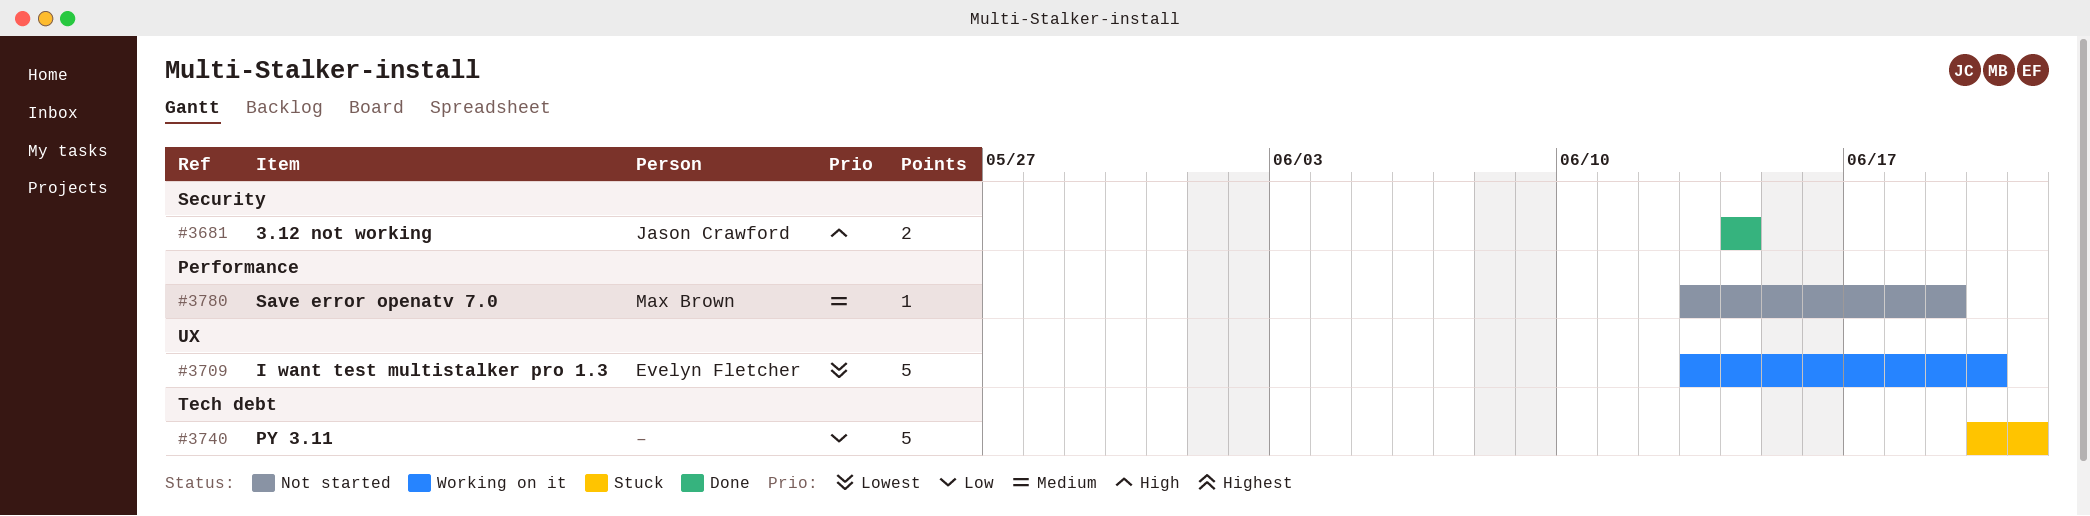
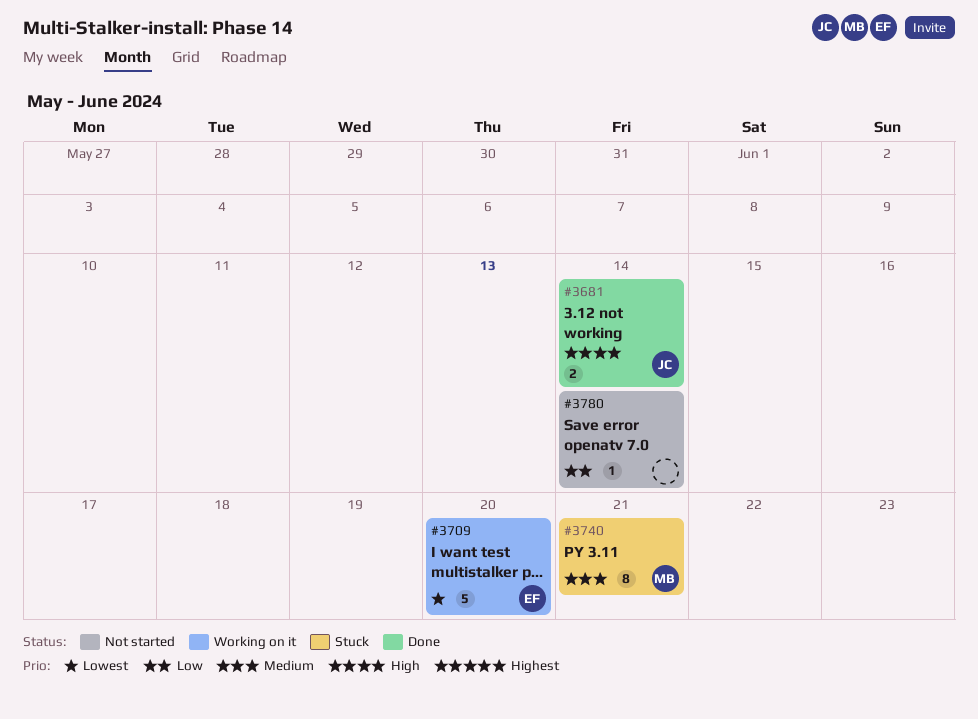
#3740, owner: none -> Max Brown
#3740, priority: Low -> Medium
#3740, estimate: 5 -> 8
#3780, owner: Max Brown -> none
#3780, priority: Medium -> Low
#3780, due: Jun 19 -> Jun 14

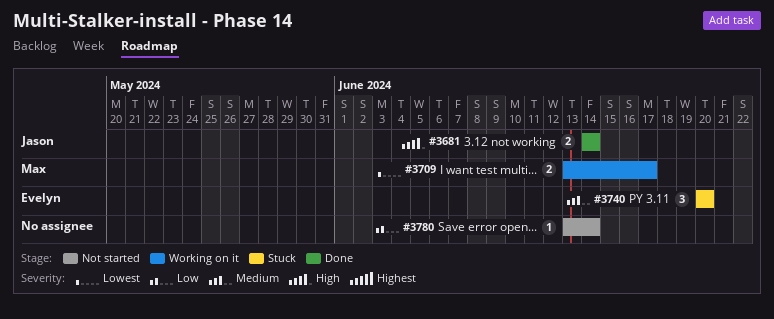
#3709, owner: Evelyn -> Max
#3709, estimate: 5 -> 2
#3709, due: Jun 20 -> Jun 17
#3740, owner: Max -> Evelyn
#3740, estimate: 8 -> 3
#3740, due: Jun 21 -> Jun 20

